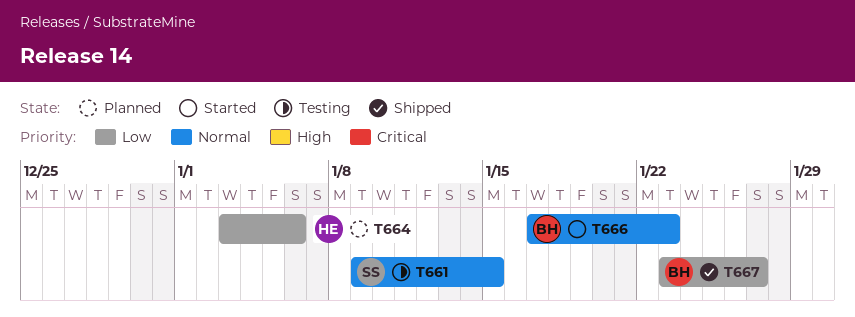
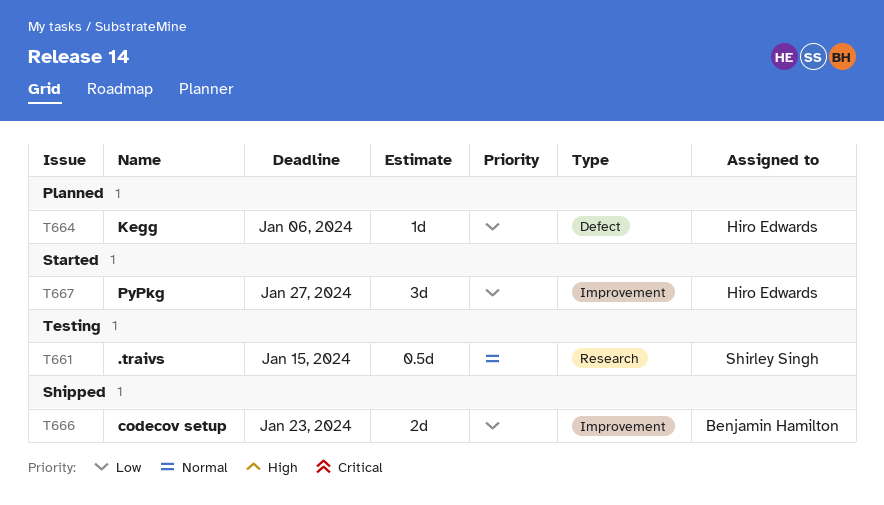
T666, status: Started -> Shipped
T666, priority: Normal -> Low
T667, status: Shipped -> Started
T667, owner: Benjamin Hamilton -> Hiro Edwards

